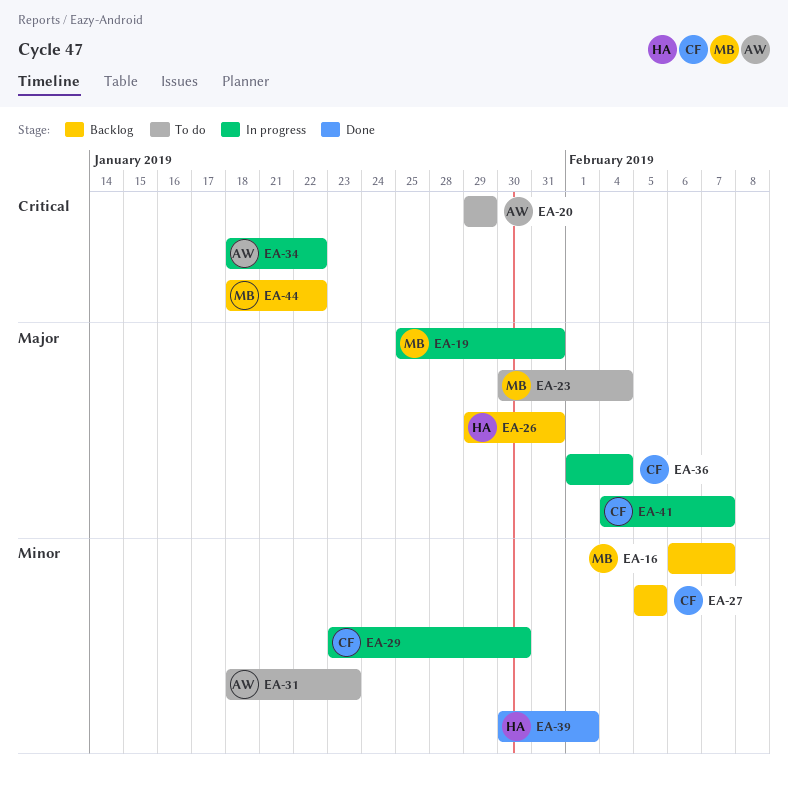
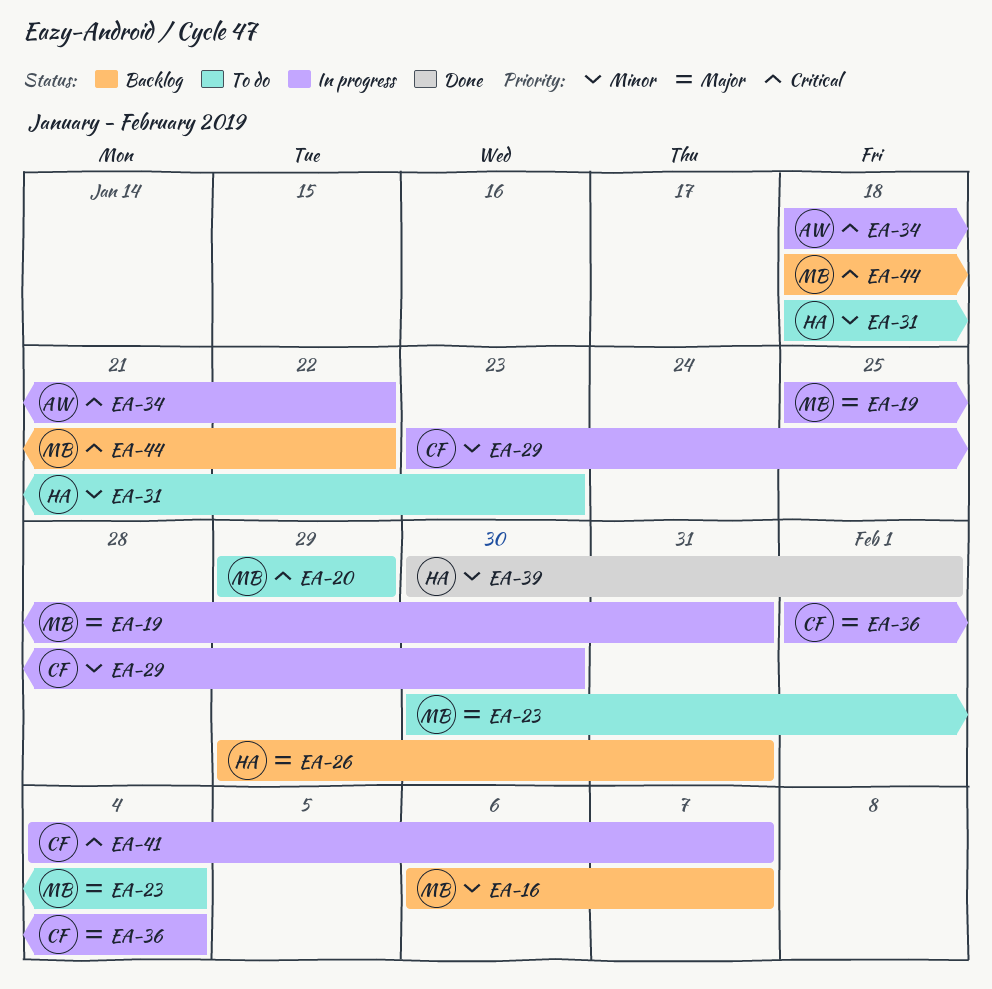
EA-20, owner: AW -> MB
EA-27: present -> none
EA-31, owner: AW -> HA
EA-41, priority: Major -> Critical

